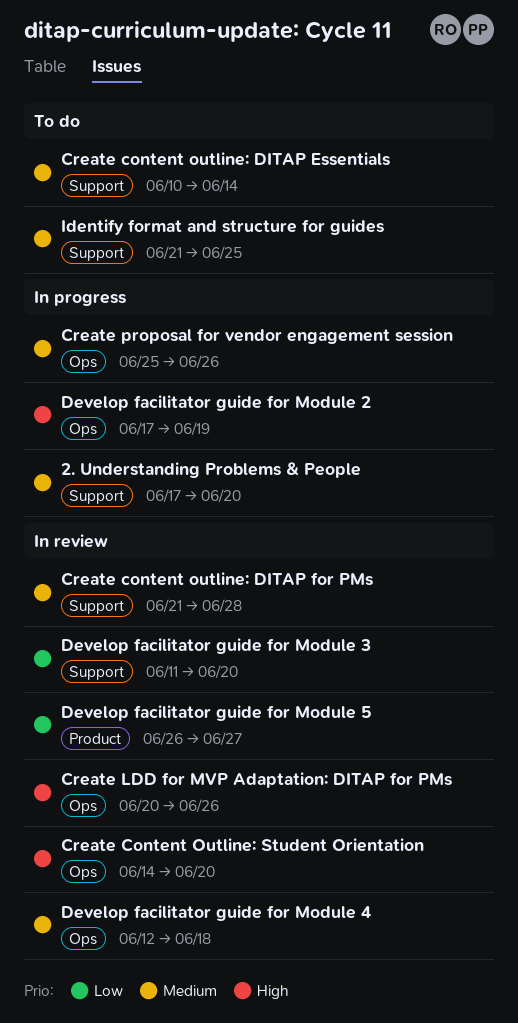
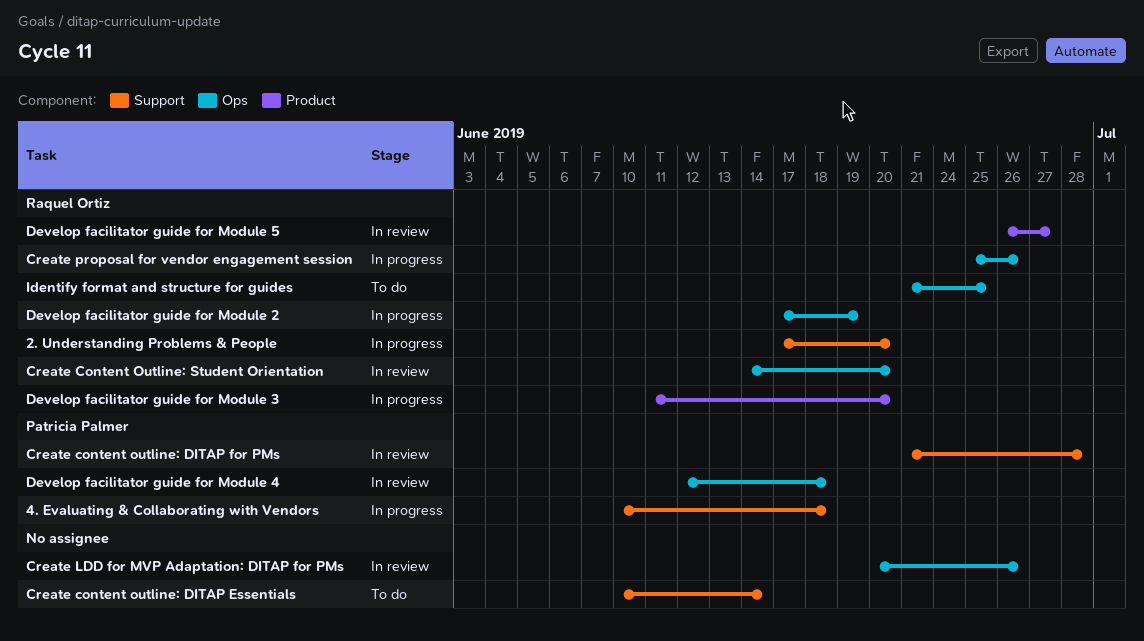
4. Evaluating & Collaborating with Vendors: none -> present
Develop facilitator guide for Module 3, status: In review -> In progress
Develop facilitator guide for Module 3, label: Support -> Product
Identify format and structure for guides, label: Support -> Ops

